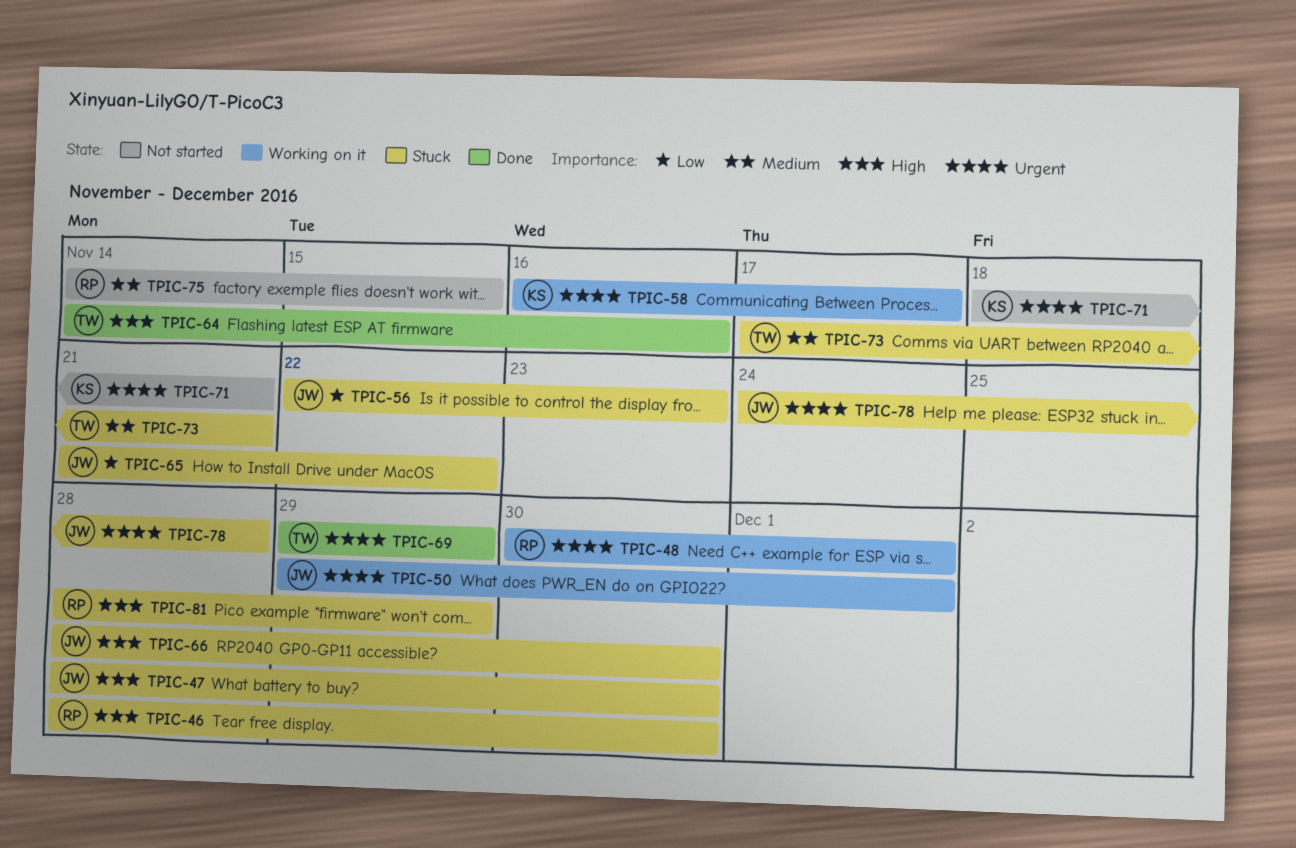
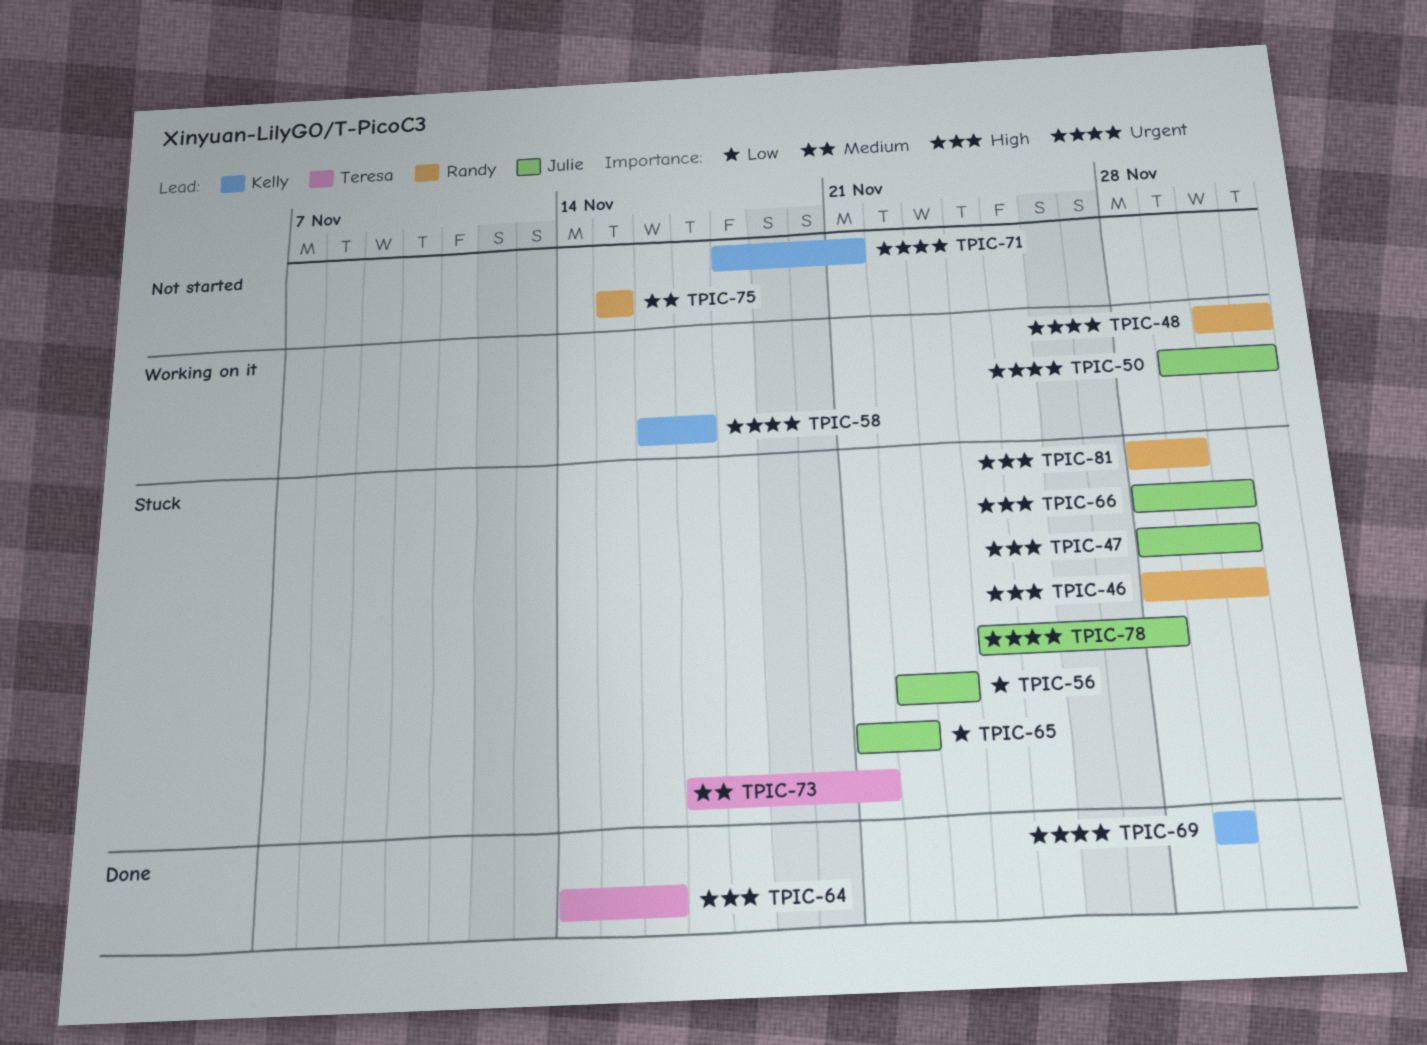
TPIC-69, owner: Teresa -> Kelly
TPIC-75, start: Nov 14 -> Nov 15

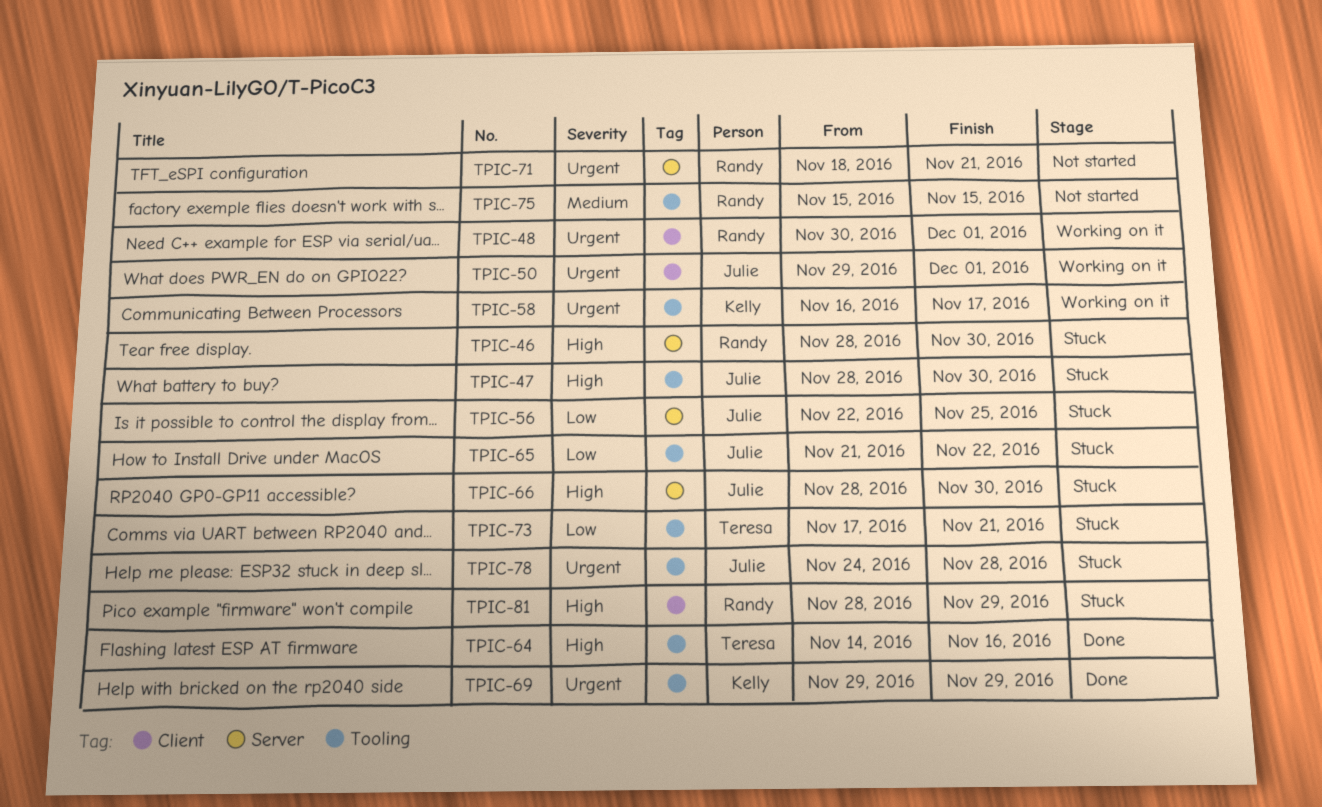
TPIC-56, due: Nov 23 -> Nov 25
TPIC-71, owner: Kelly -> Randy
TPIC-73, priority: Medium -> Low

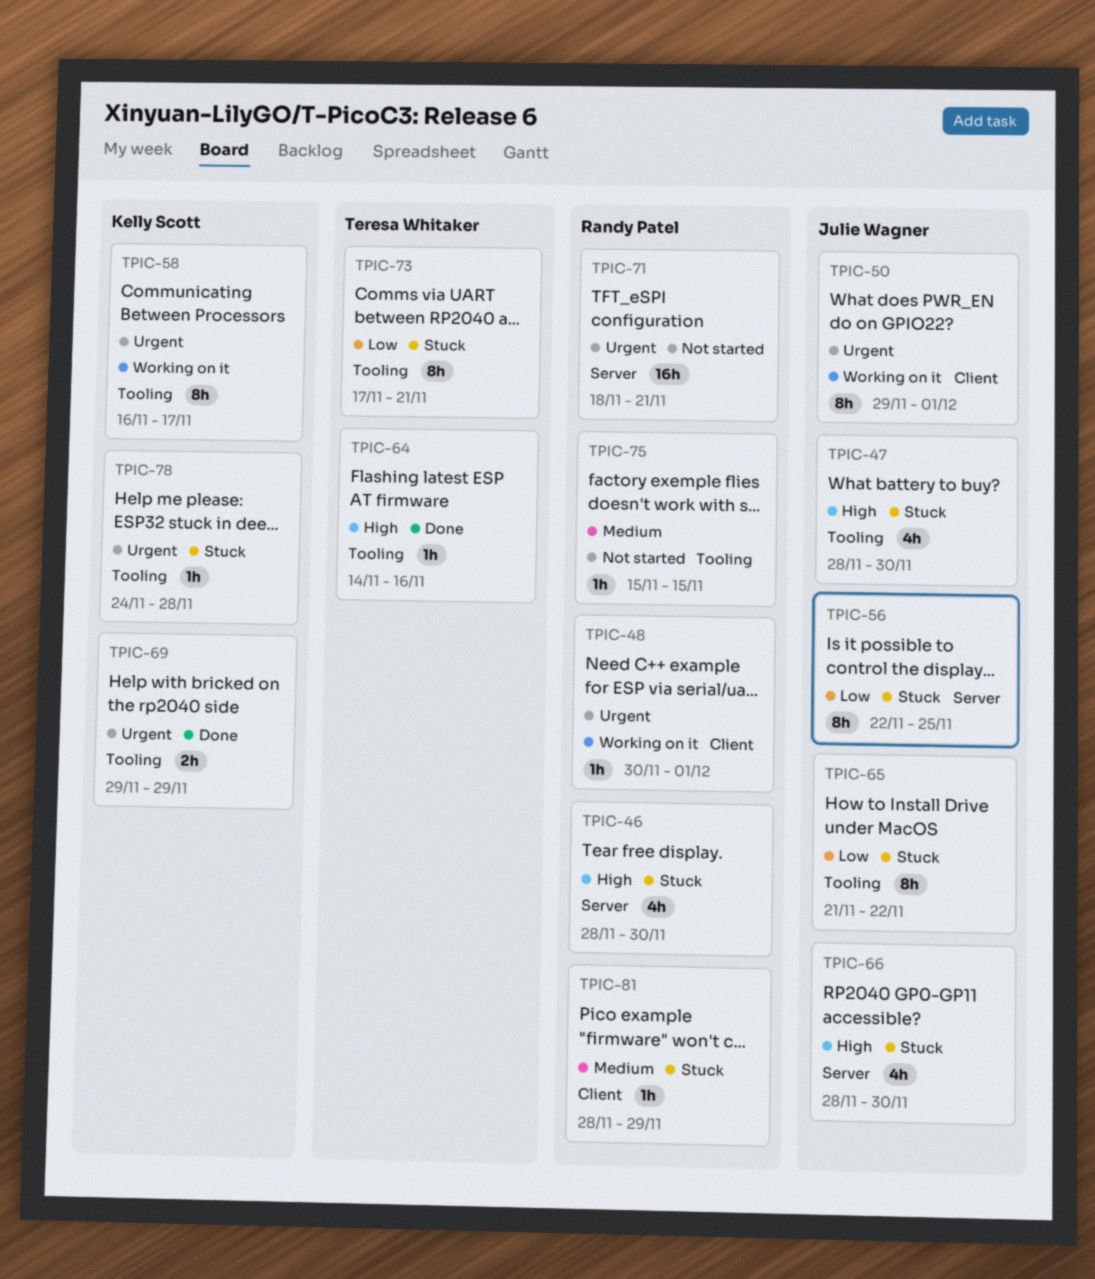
TPIC-78, owner: Julie Wagner -> Kelly Scott
TPIC-81, priority: High -> Medium

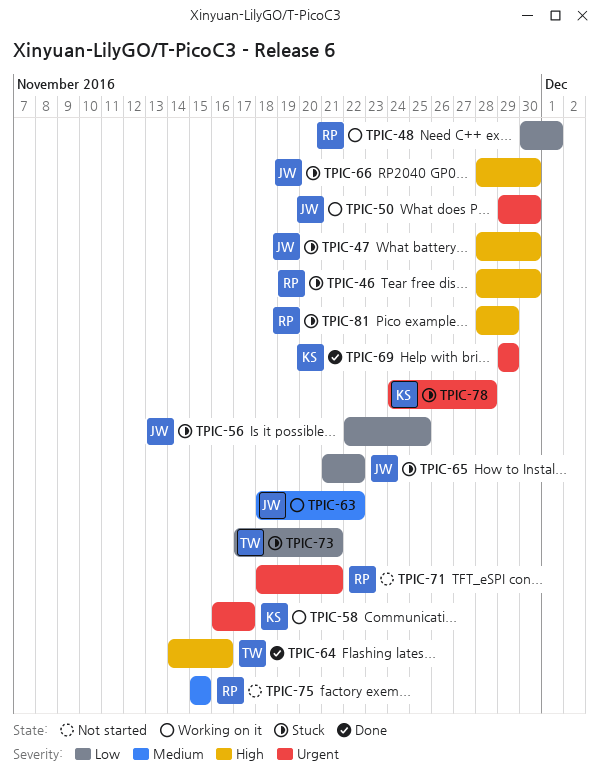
TPIC-48, priority: Urgent -> Low
TPIC-50, due: Dec 1 -> Nov 30
TPIC-63: none -> present
TPIC-81, priority: Medium -> High

